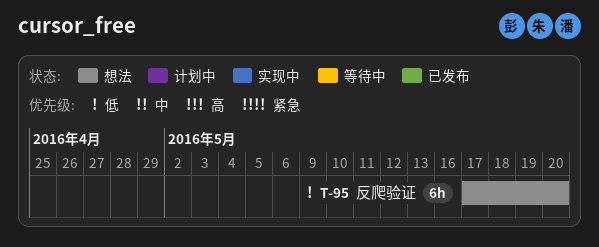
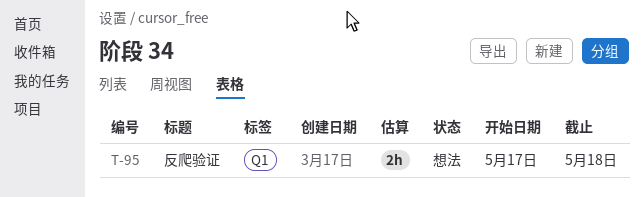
T-95, estimate: 6h -> 2h
T-95, due: May 20 -> May 18

